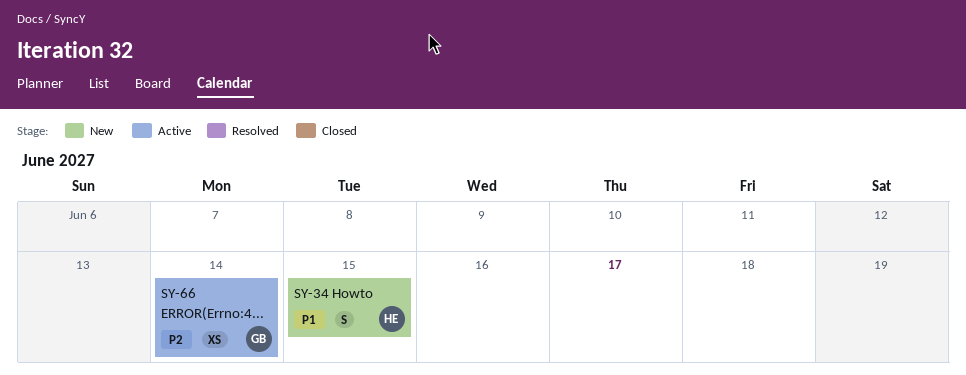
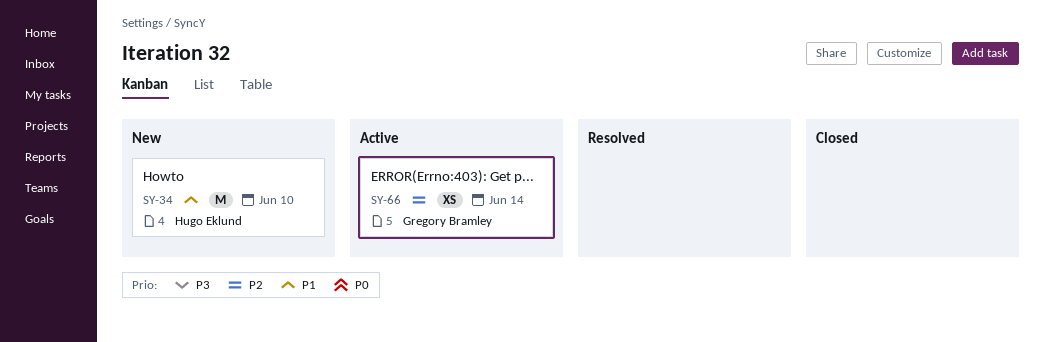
SY-34, estimate: S -> M
SY-34, due: Jun 15 -> Jun 10

